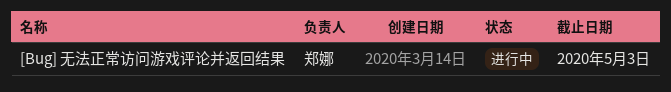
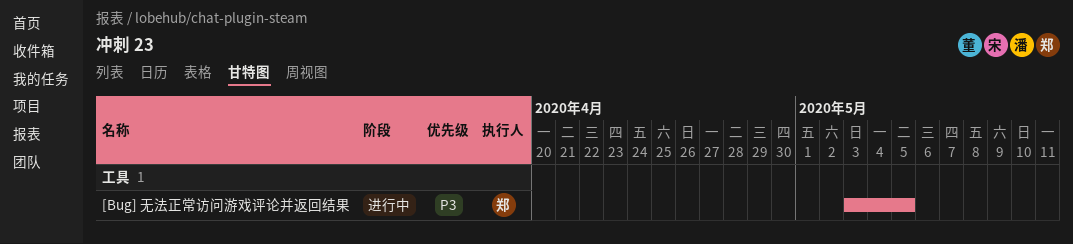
[Bug] 无法正常访问游戏评论并返回结果, due: May 3 -> May 5

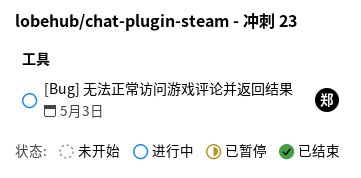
[Bug] 无法正常访问游戏评论并返回结果, due: May 5 -> May 3

